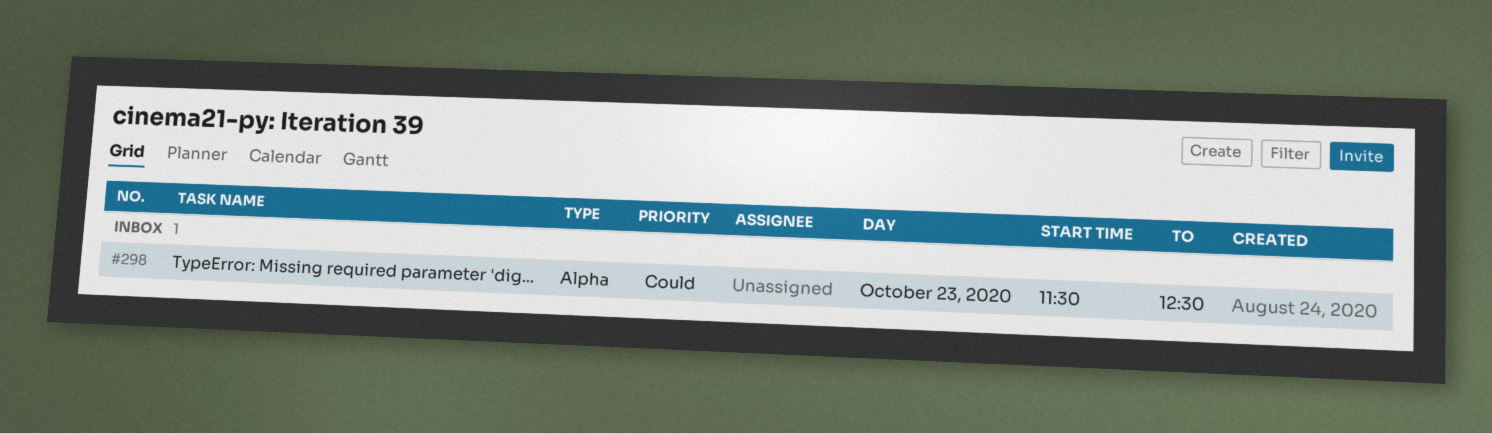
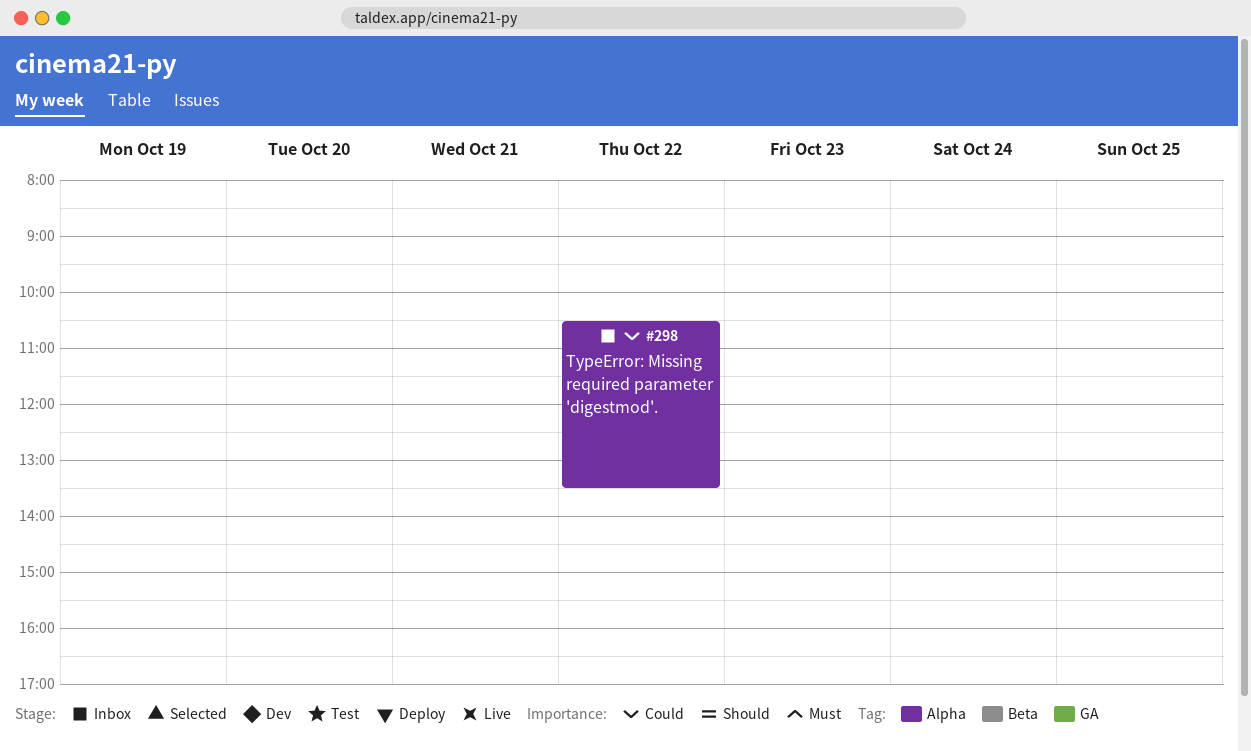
#298, day: Oct 23 -> Oct 22
#298, begins: 11:30 -> 10:30
#298, ends: 12:30 -> 13:30

